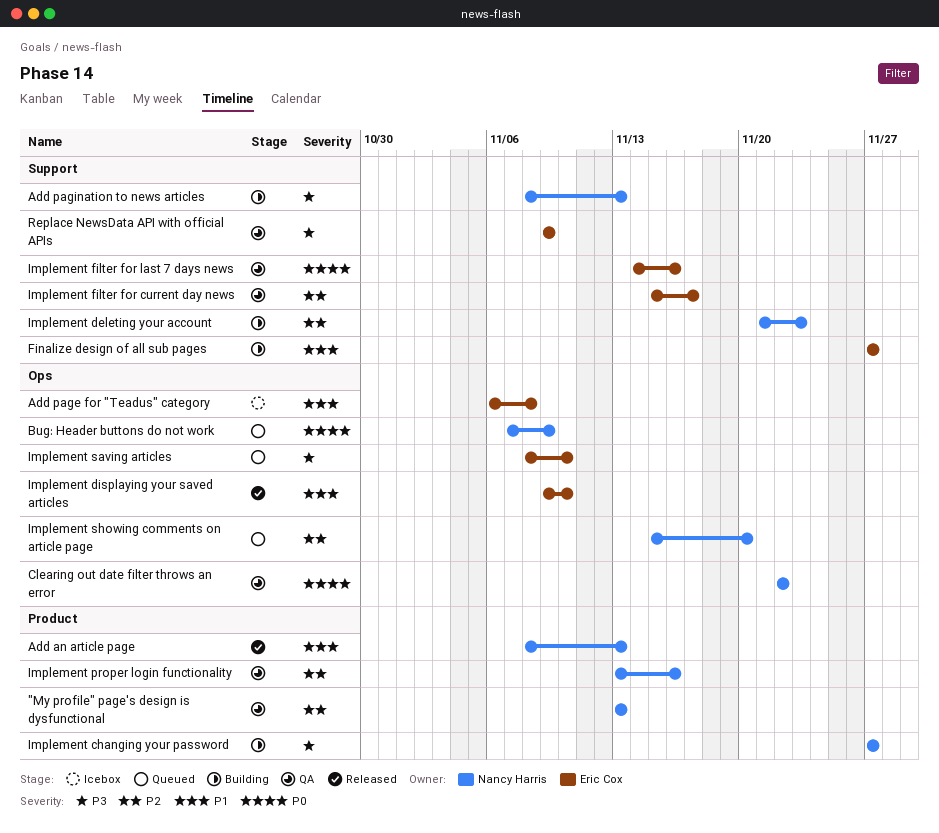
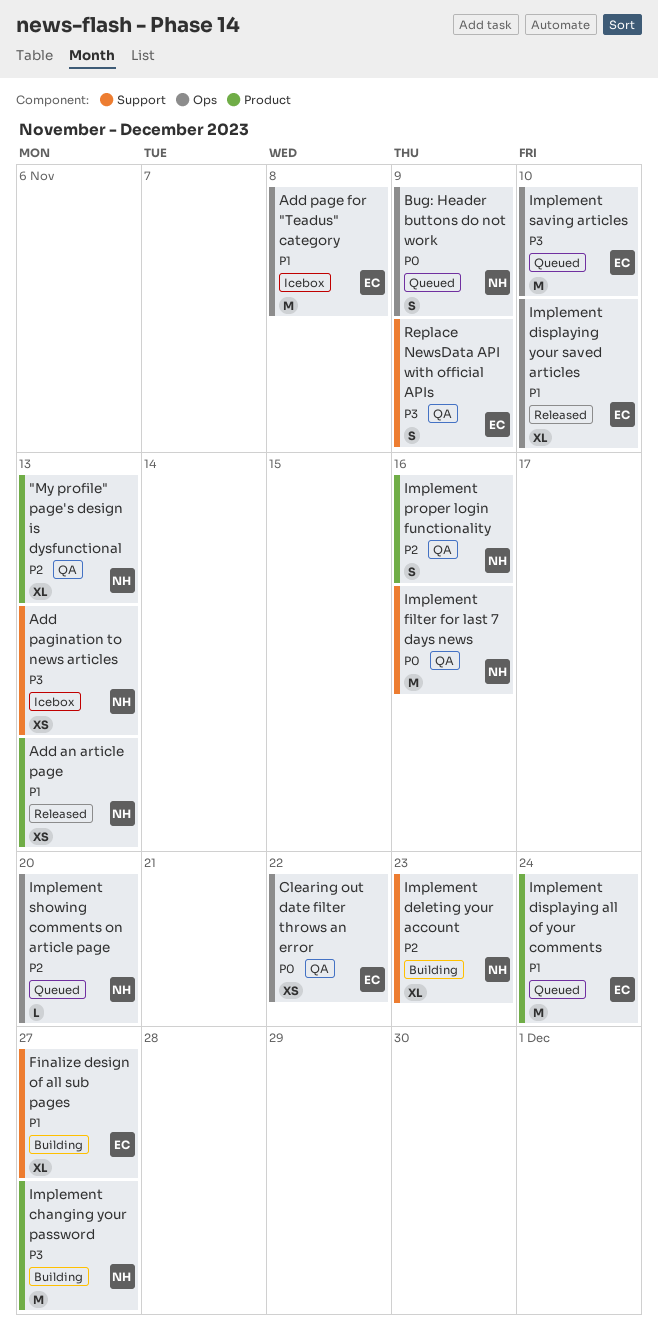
Add pagination to news articles, status: Building -> Icebox
Clearing out date filter throws an error, owner: Nancy Harris -> Eric Cox
Implement displaying all of your comments: none -> present
Implement filter for current day news: present -> none
Implement filter for last 7 days news, owner: Eric Cox -> Nancy Harris

